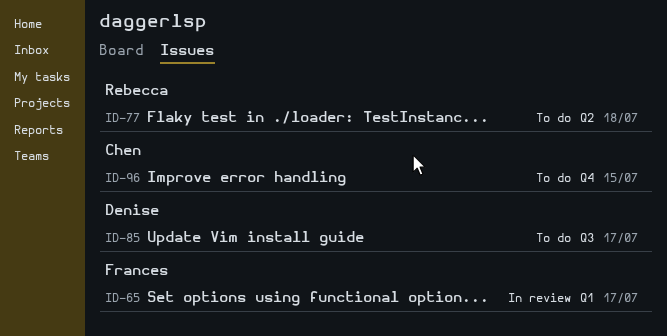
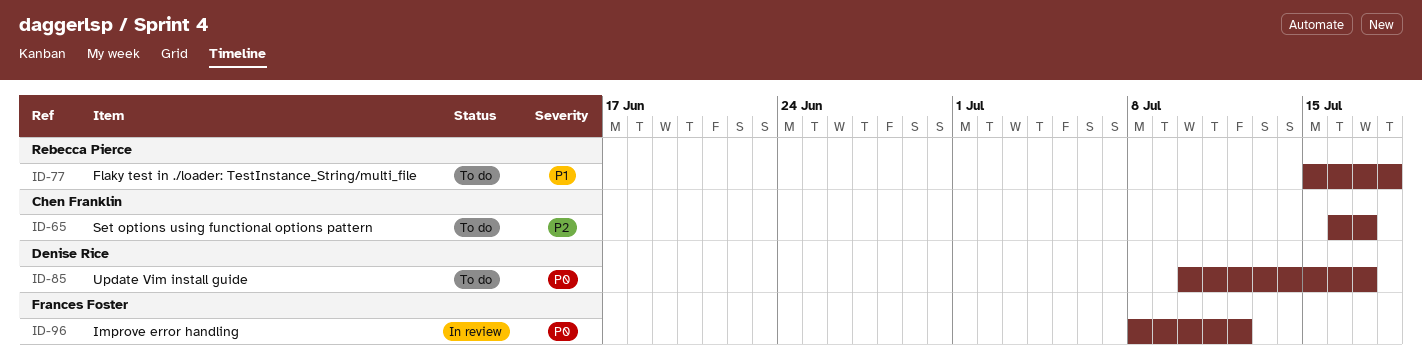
ID-65, status: In review -> To do
ID-65, owner: Frances Foster -> Chen Franklin
ID-96, status: To do -> In review
ID-96, owner: Chen Franklin -> Frances Foster
ID-96, due: Jul 15 -> Jul 12

